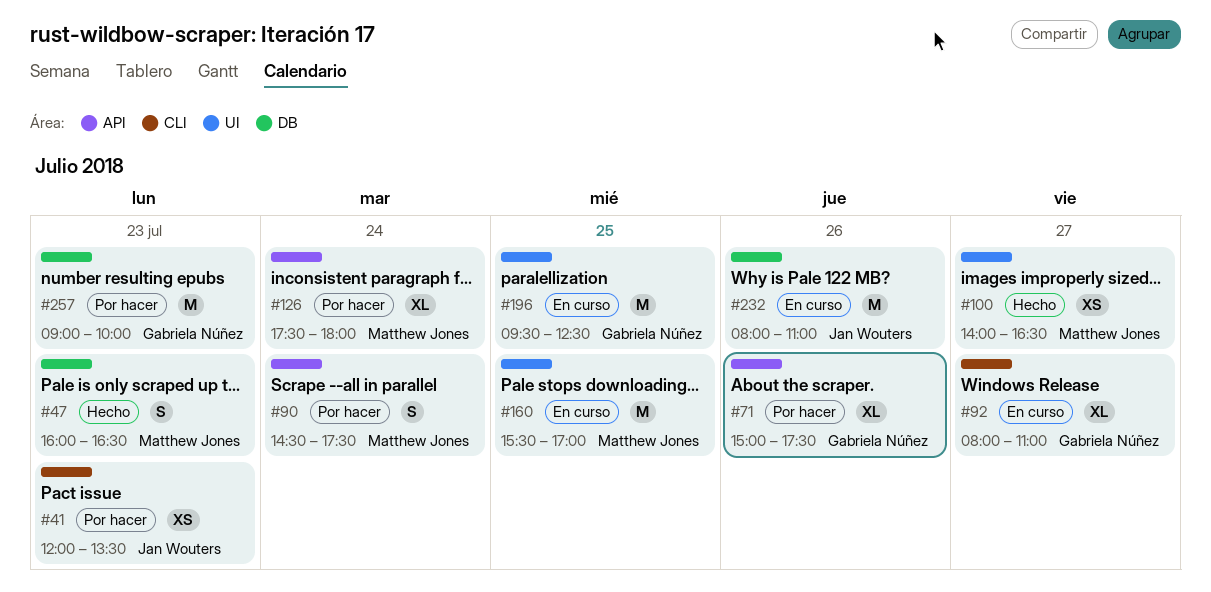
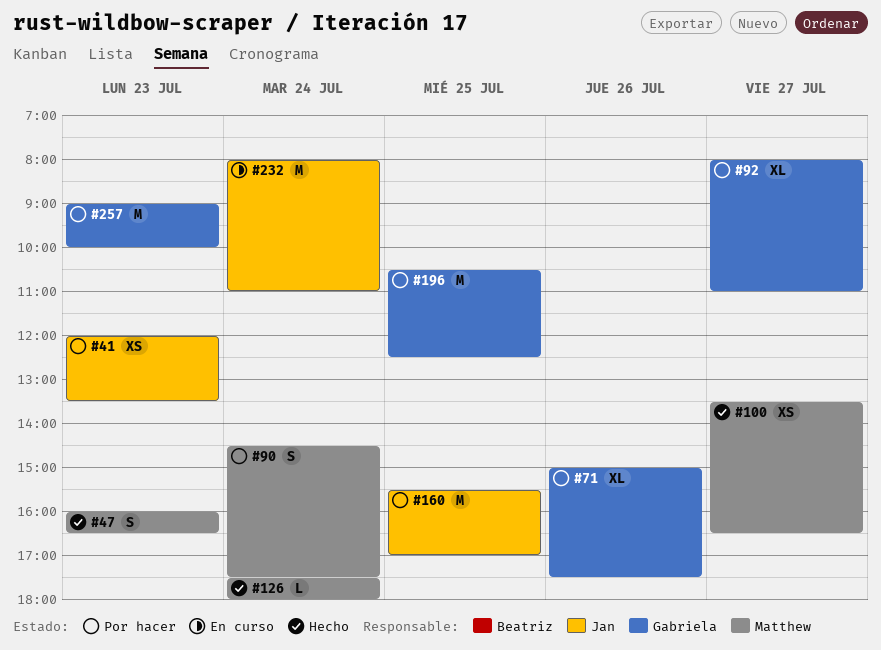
#92, status: En curso -> Por hacer
#100, begins: 14:00 -> 13:30
#126, status: Por hacer -> Hecho
#126, estimate: XL -> L
#160, status: En curso -> Por hacer
#160, owner: Matthew Jones -> Jan Wouters
#196, status: En curso -> Por hacer
#196, begins: 09:30 -> 10:30
#232, day: Jul 26 -> Jul 24

